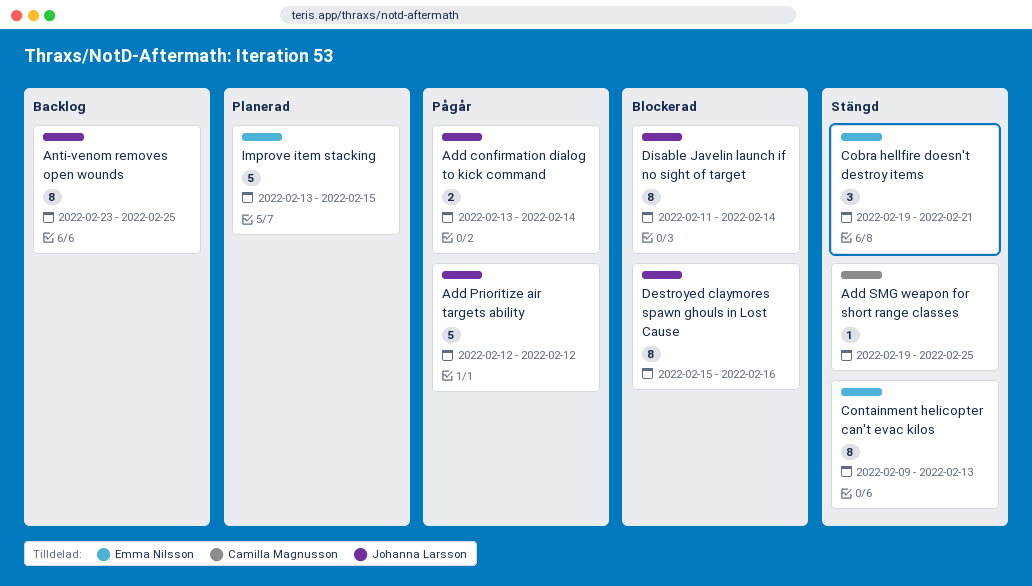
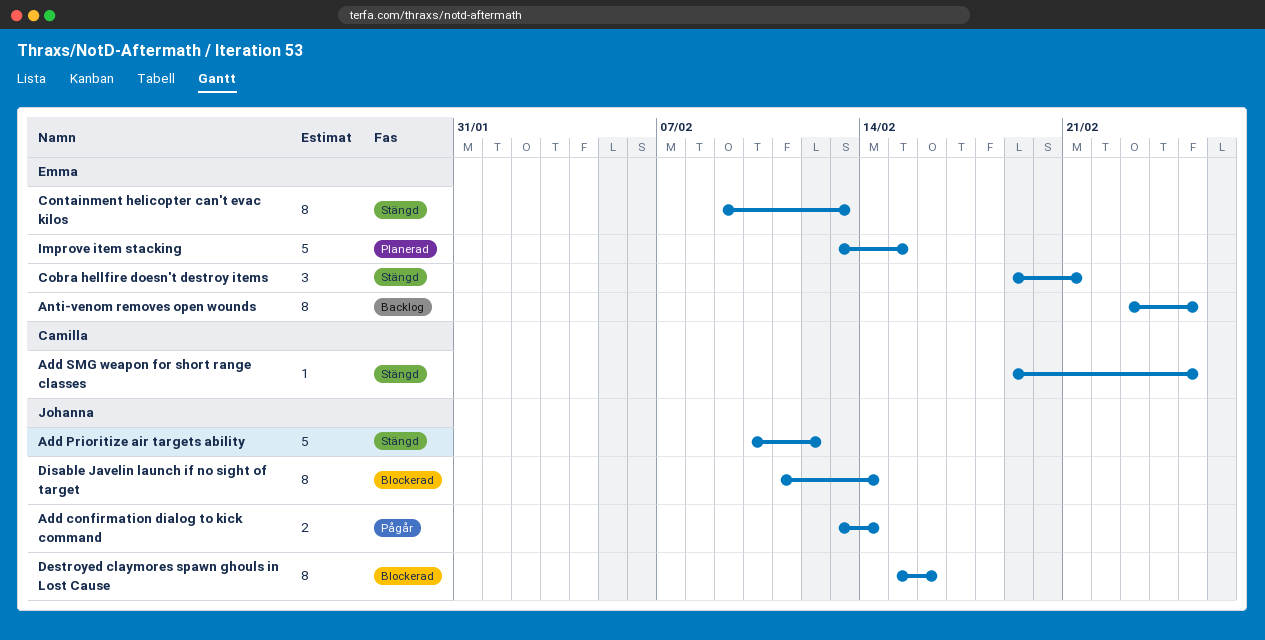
Add Prioritize air targets ability, status: Pågår -> Stängd
Add Prioritize air targets ability, start: Feb 12 -> Feb 10
Anti-venom removes open wounds, owner: Johanna Larsson -> Emma Nilsson

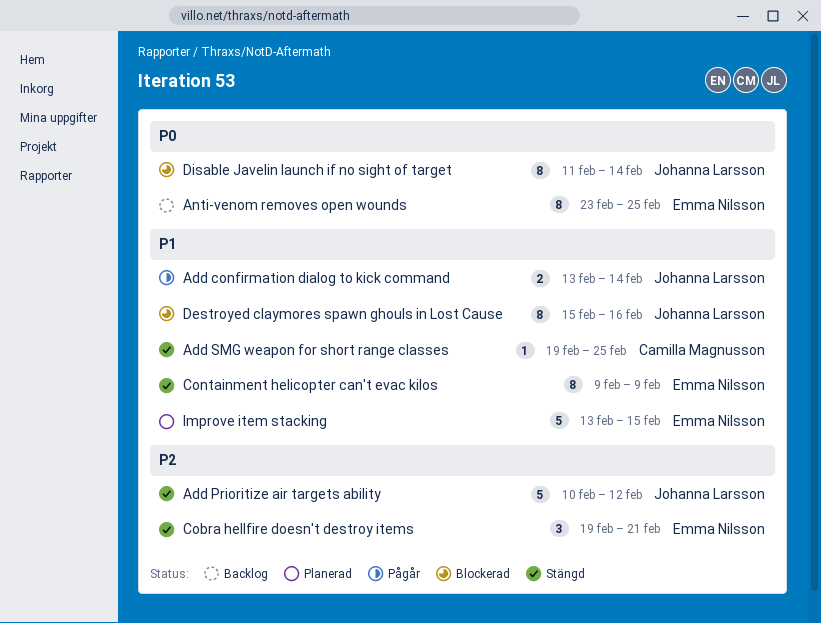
Containment helicopter can't evac kilos, due: Feb 13 -> Feb 9

